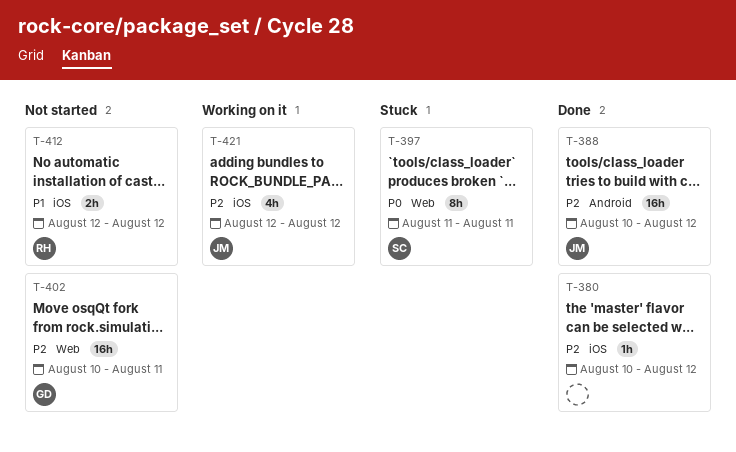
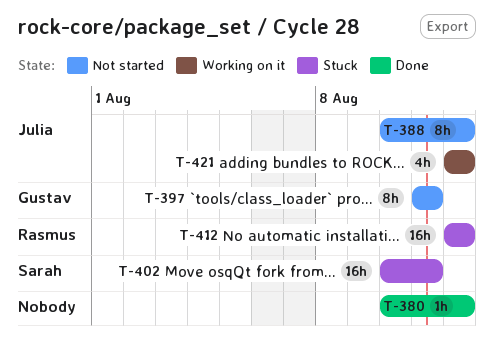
T-388, status: Done -> Not started
T-388, estimate: 16h -> 8h
T-397, status: Stuck -> Not started
T-397, owner: Sarah -> Gustav
T-402, status: Not started -> Stuck
T-402, owner: Gustav -> Sarah
T-412, status: Not started -> Stuck
T-412, estimate: 2h -> 16h

